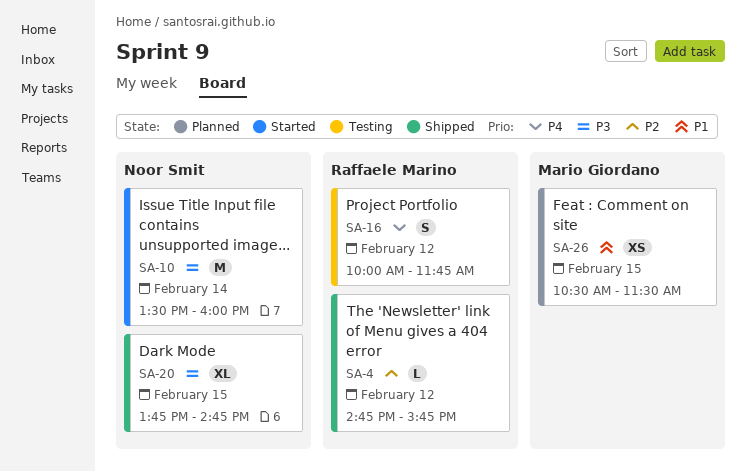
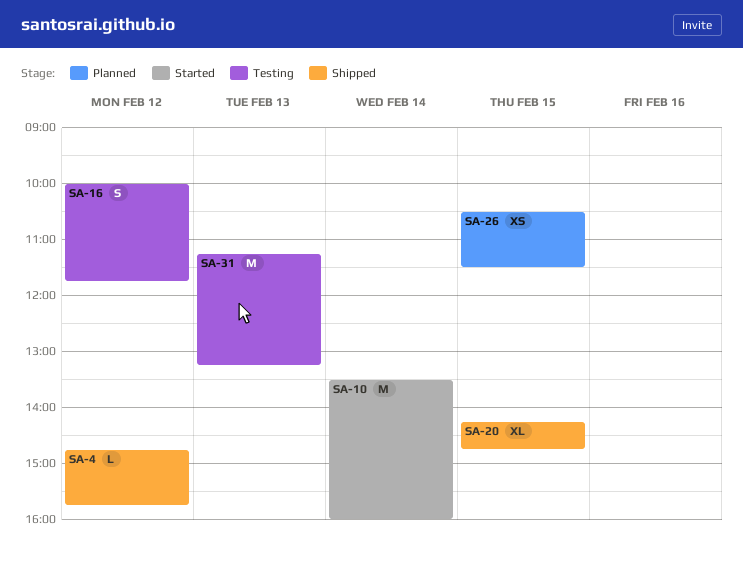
SA-20, begins: 13:45 -> 14:15
SA-31: none -> present

